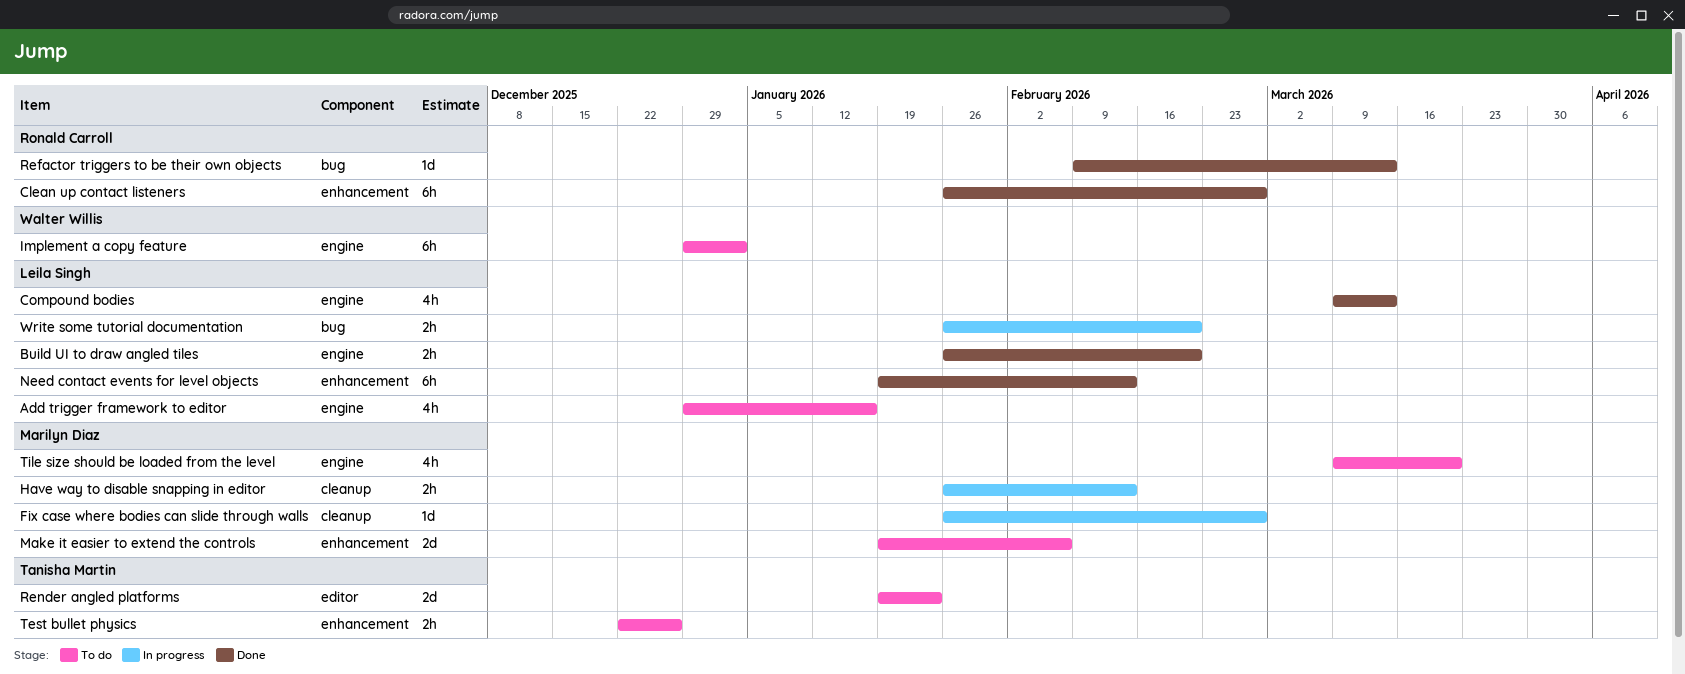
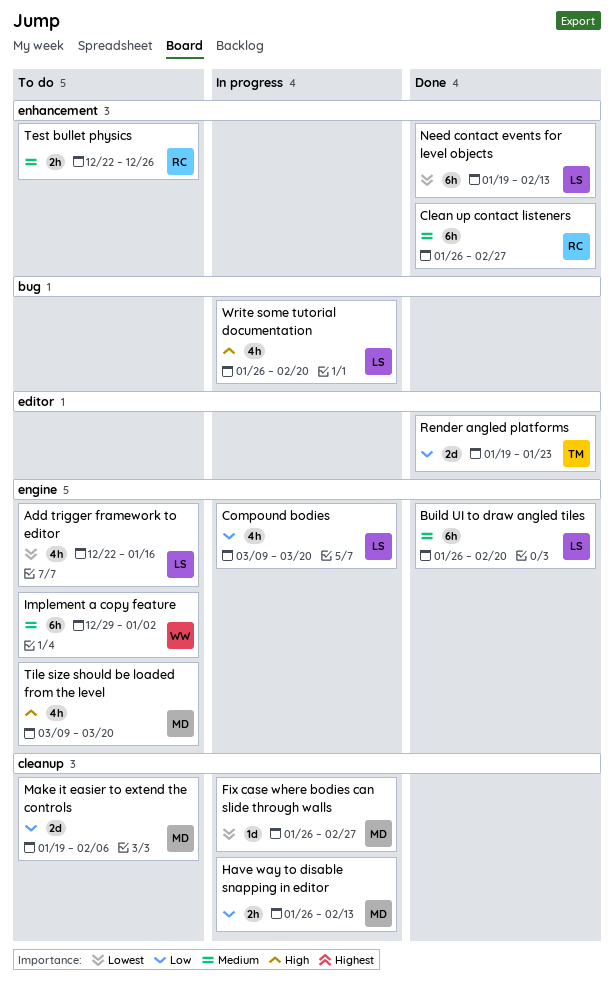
Add trigger framework to editor, start: Dec 29 -> Dec 22
Build UI to draw angled tiles, estimate: 2h -> 6h
Compound bodies, status: Done -> In progress
Compound bodies, due: Mar 13 -> Mar 20
Make it easier to extend the controls, label: enhancement -> cleanup
Refactor triggers to be their own objects: present -> none
Render angled platforms, status: To do -> Done
Test bullet physics, owner: Tanisha Martin -> Ronald Carroll
Write some tutorial documentation, estimate: 2h -> 4h

